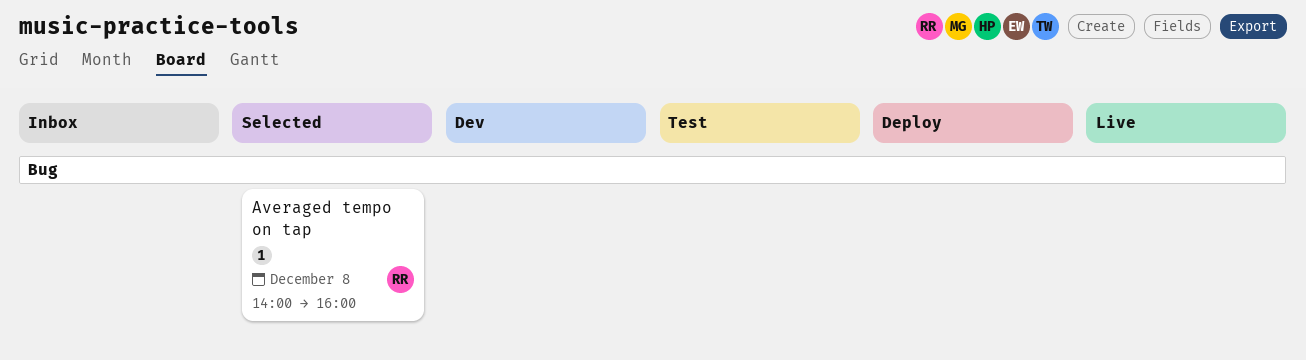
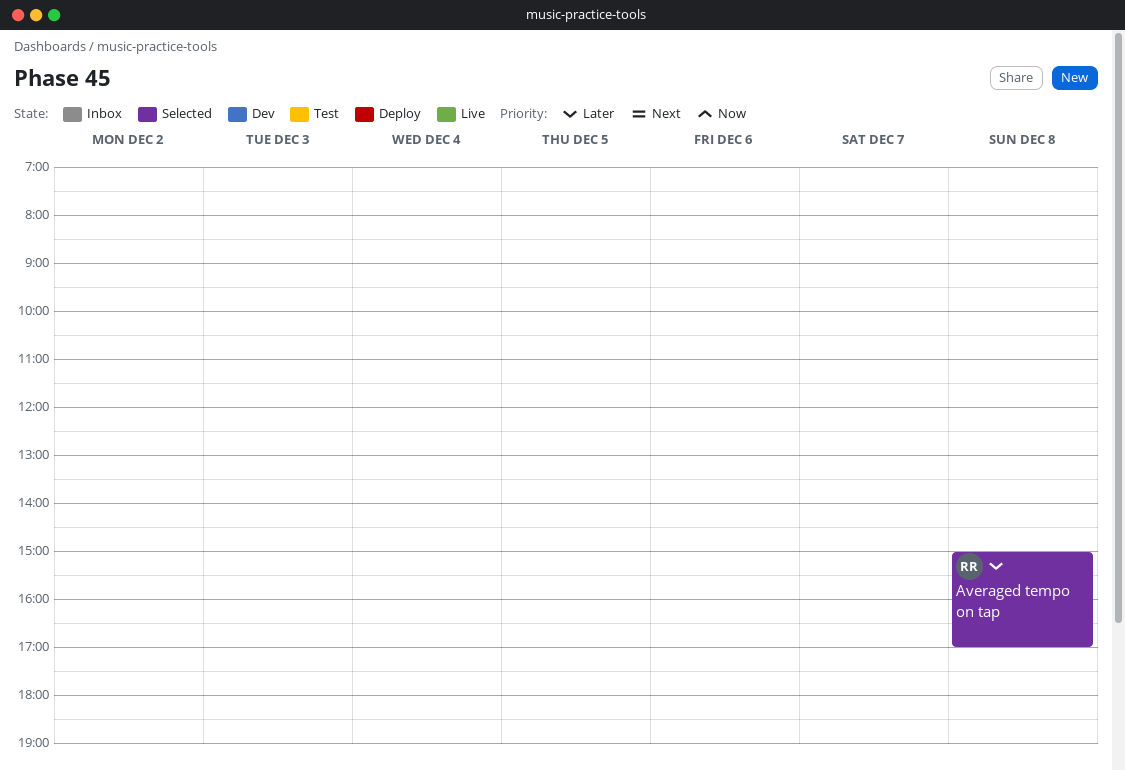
Averaged tempo on tap, begins: 14:00 -> 15:00
Averaged tempo on tap, ends: 16:00 -> 17:00

